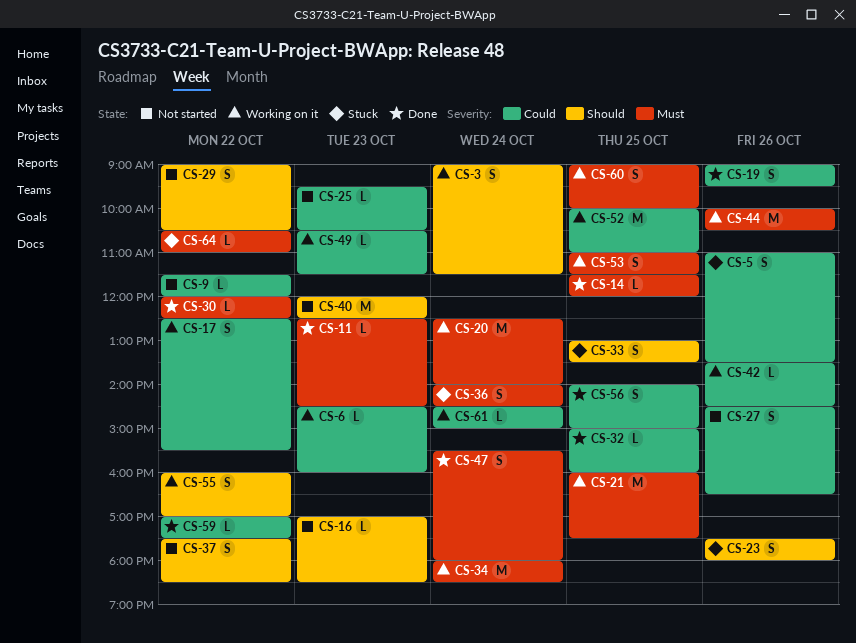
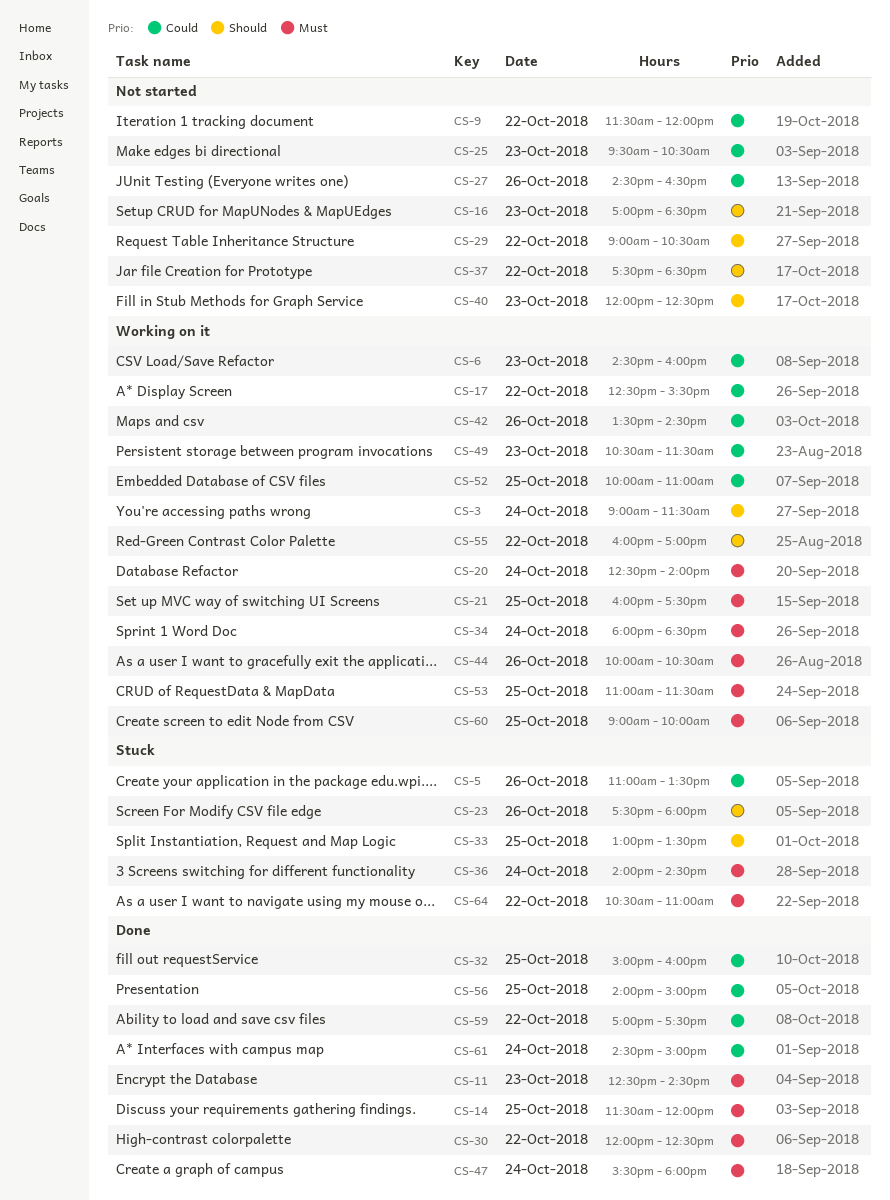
CS-19: present -> none
CS-61, status: Working on it -> Done

